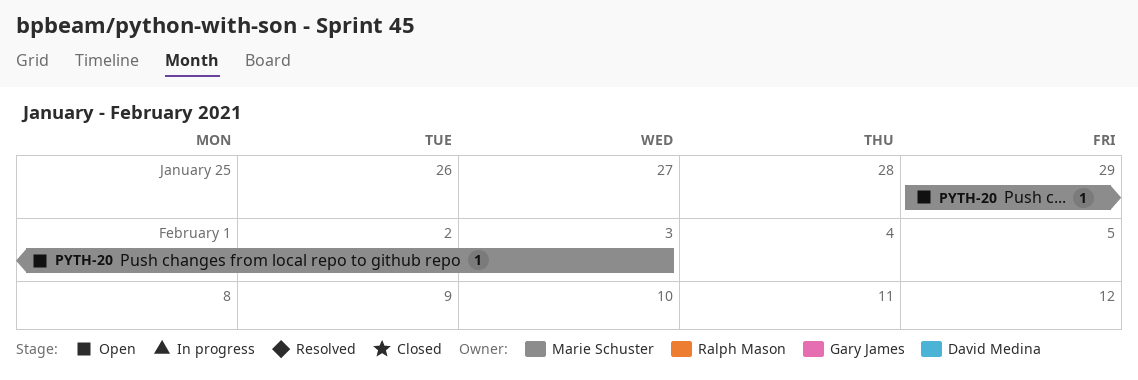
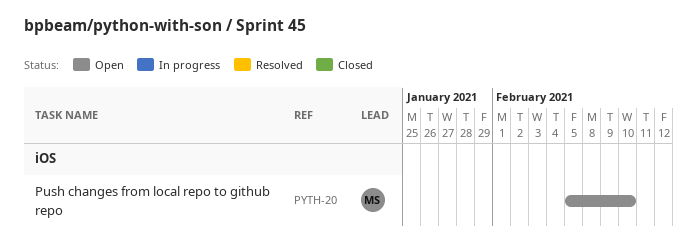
PYTH-20, start: Jan 29 -> Feb 5
PYTH-20, due: Feb 3 -> Feb 10

